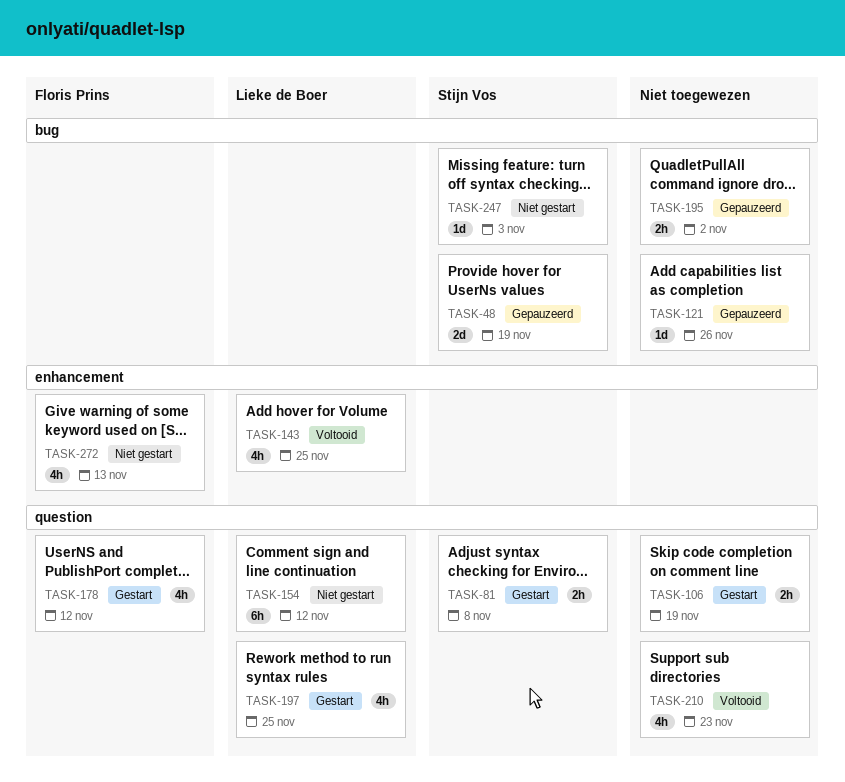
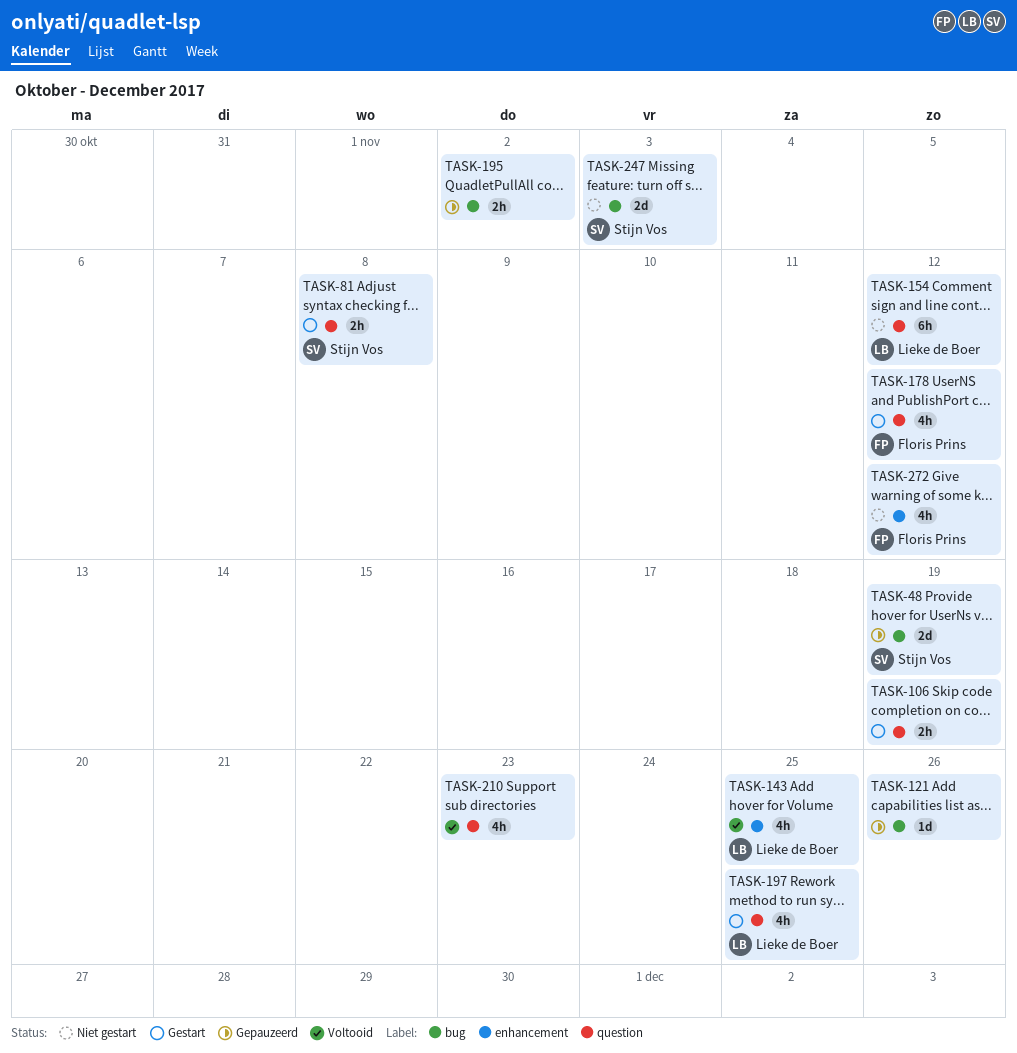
TASK-247, estimate: 1d -> 2d
TASK-272, due: Nov 13 -> Nov 12

